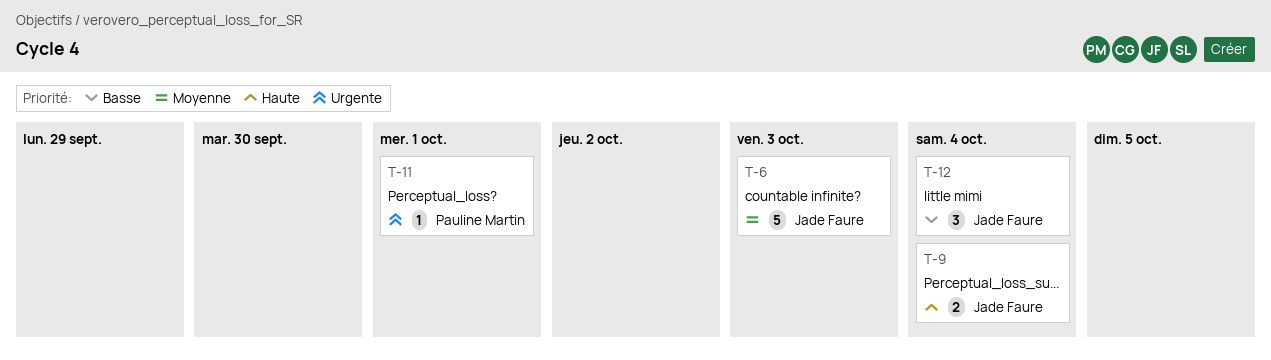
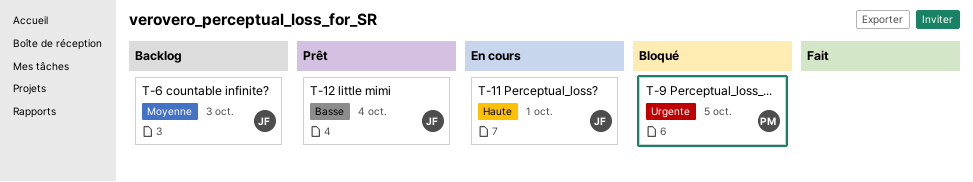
T-9, owner: Jade Faure -> Pauline Martin
T-9, priority: Haute -> Urgente
T-9, due: Oct 4 -> Oct 5
T-11, owner: Pauline Martin -> Jade Faure
T-11, priority: Urgente -> Haute

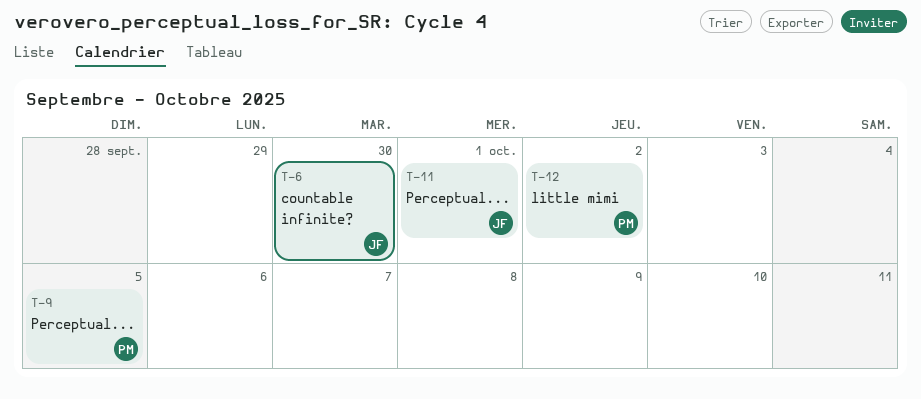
T-6, due: Oct 3 -> Sep 30
T-12, owner: JF -> PM
T-12, due: Oct 4 -> Oct 2

